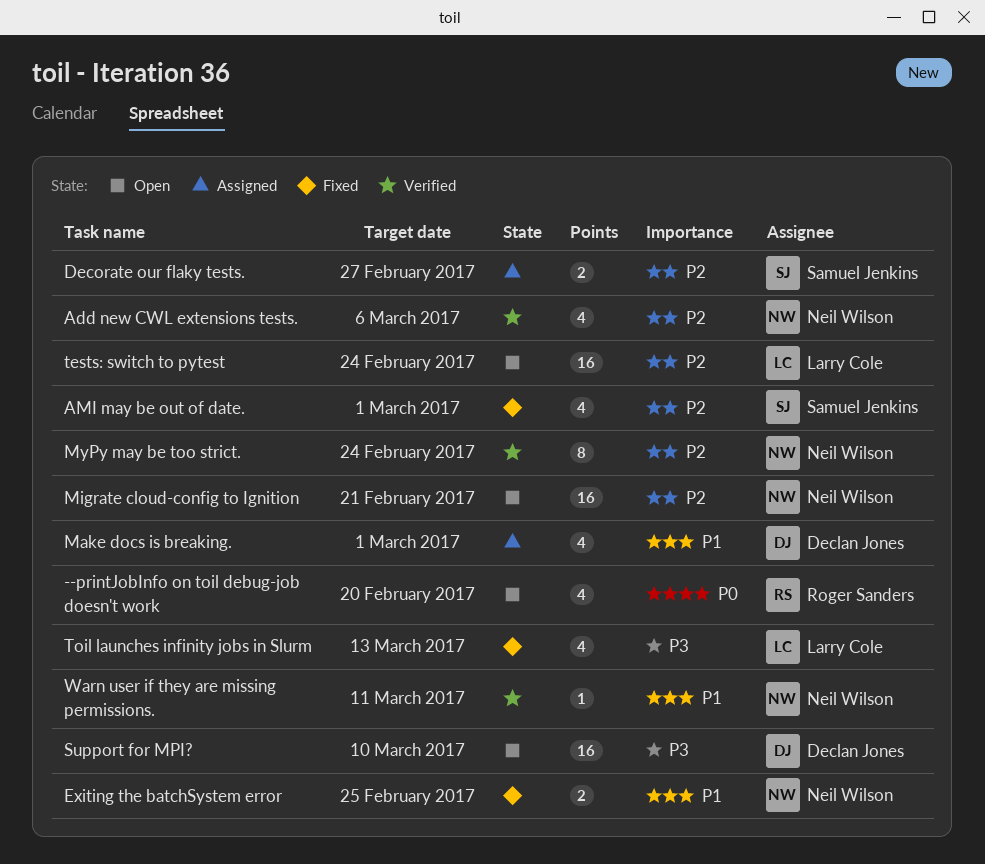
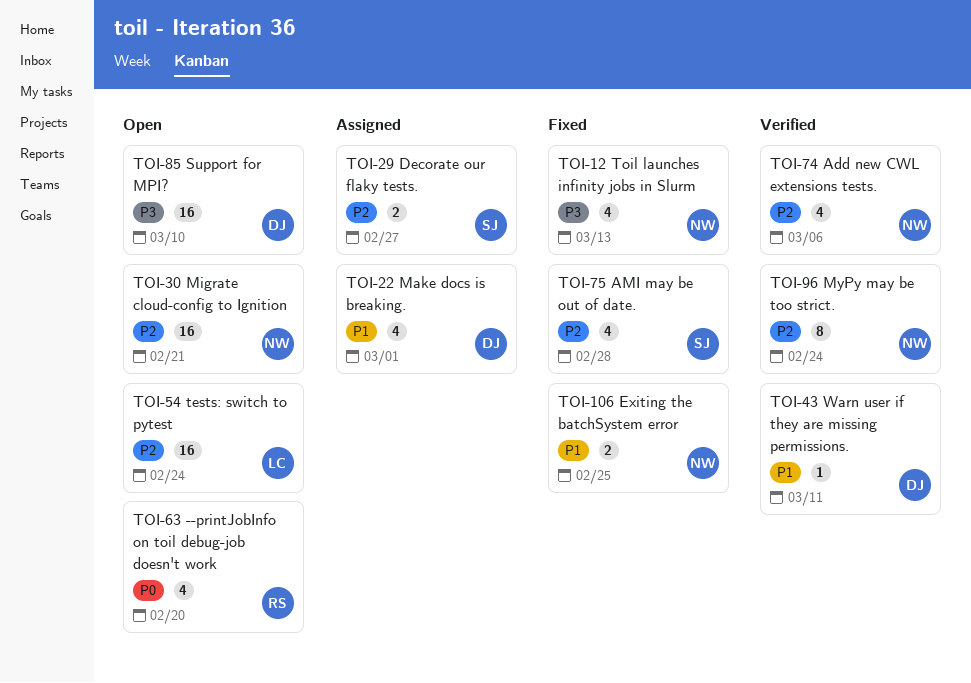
AMI may be out of date., due: Mar 1 -> Feb 28
Toil launches infinity jobs in Slurm, owner: Larry Cole -> Neil Wilson
Warn user if they are missing permissions., owner: Neil Wilson -> Declan Jones

